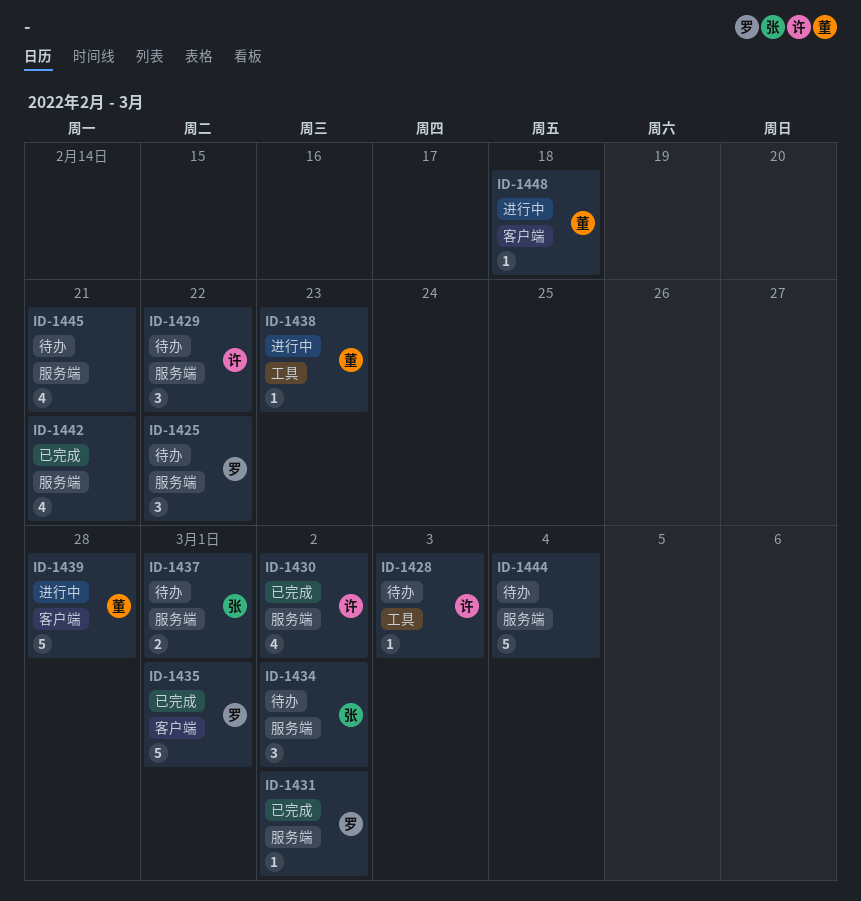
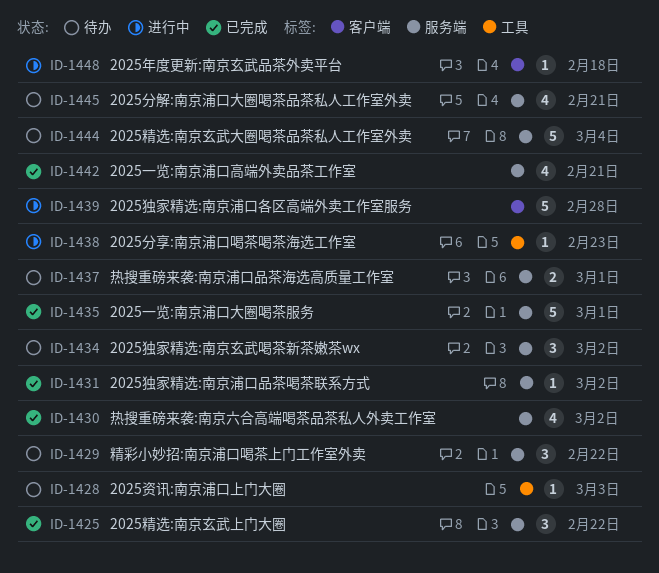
ID-1425, status: 待办 -> 已完成
ID-1435, label: 客户端 -> 服务端

